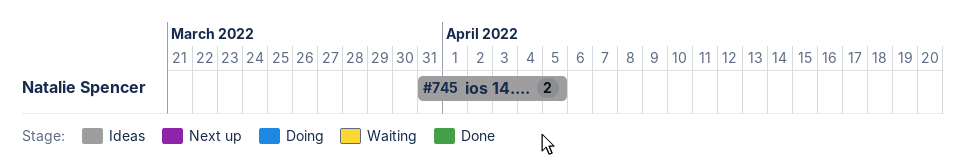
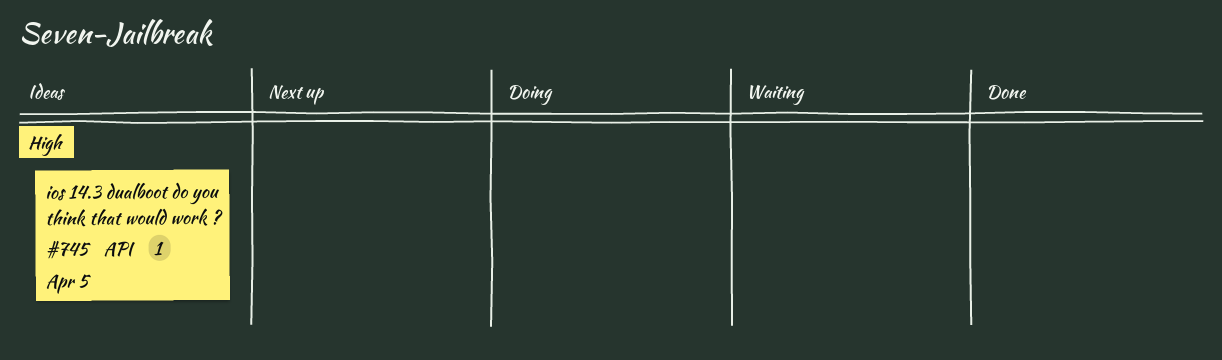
#745, estimate: 2 -> 1

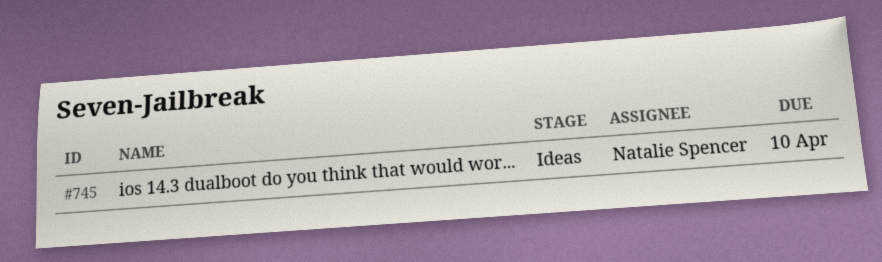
#745, due: Apr 5 -> Apr 10

